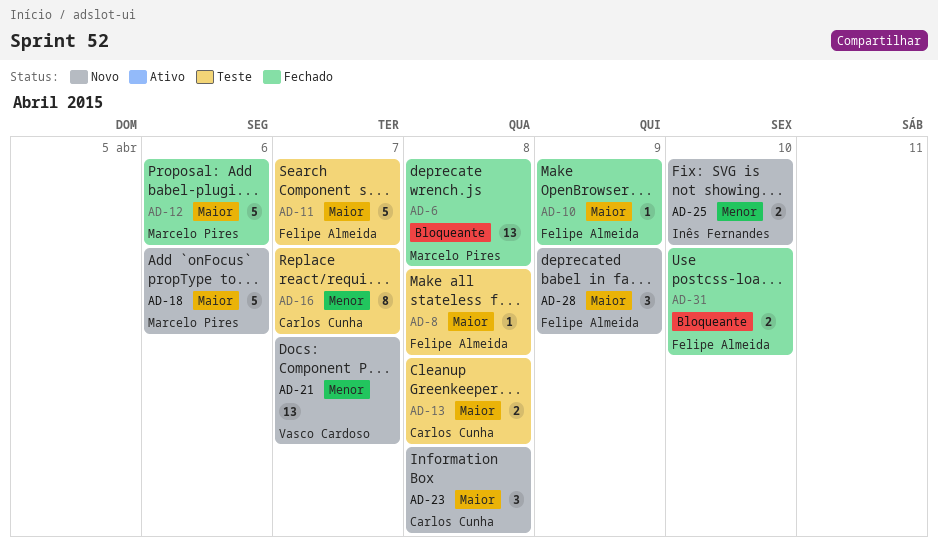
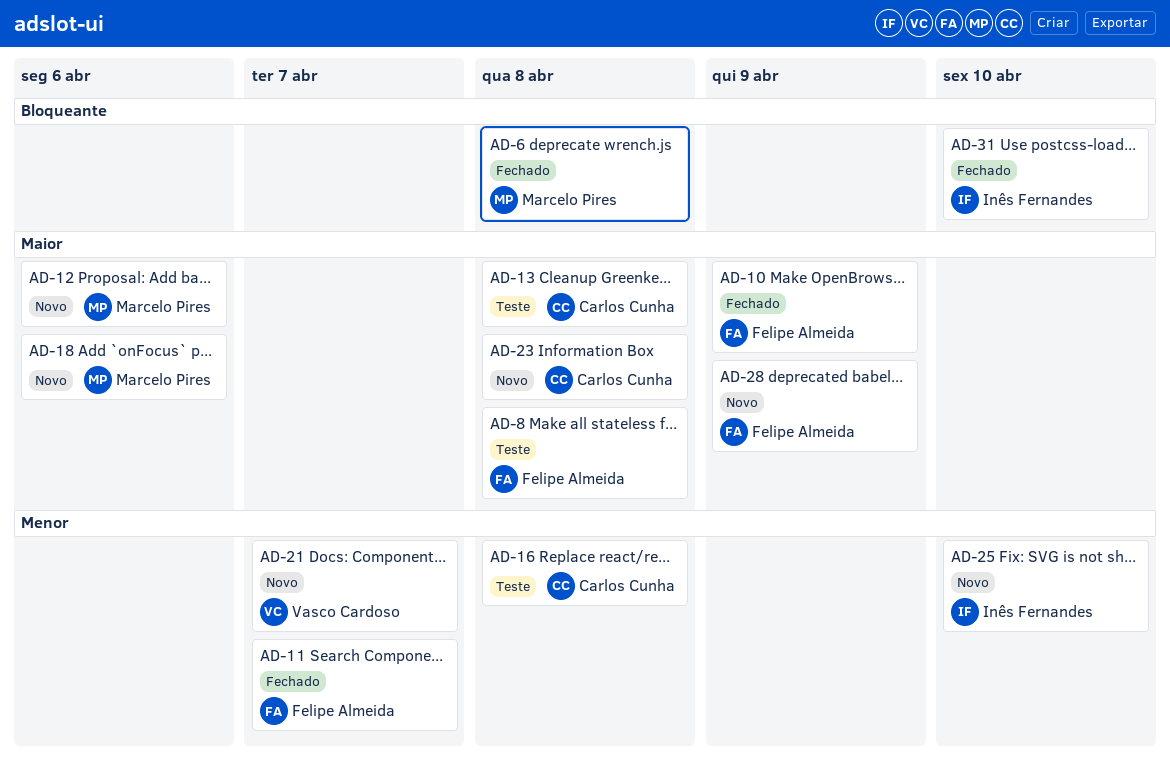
AD-11, status: Teste -> Fechado
AD-11, priority: Maior -> Menor
AD-12, status: Fechado -> Novo
AD-16, due: Apr 7 -> Apr 8
AD-31, owner: Felipe Almeida -> Inês Fernandes

